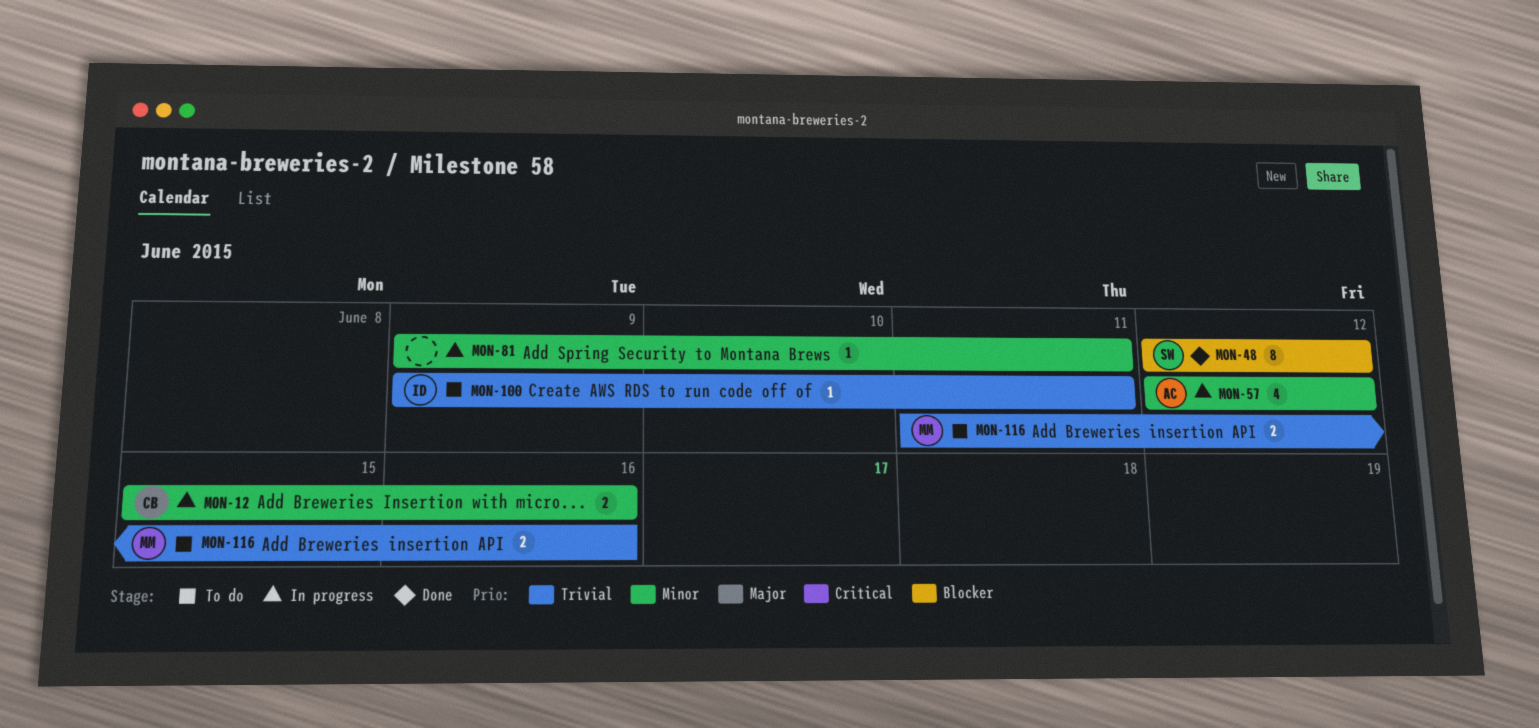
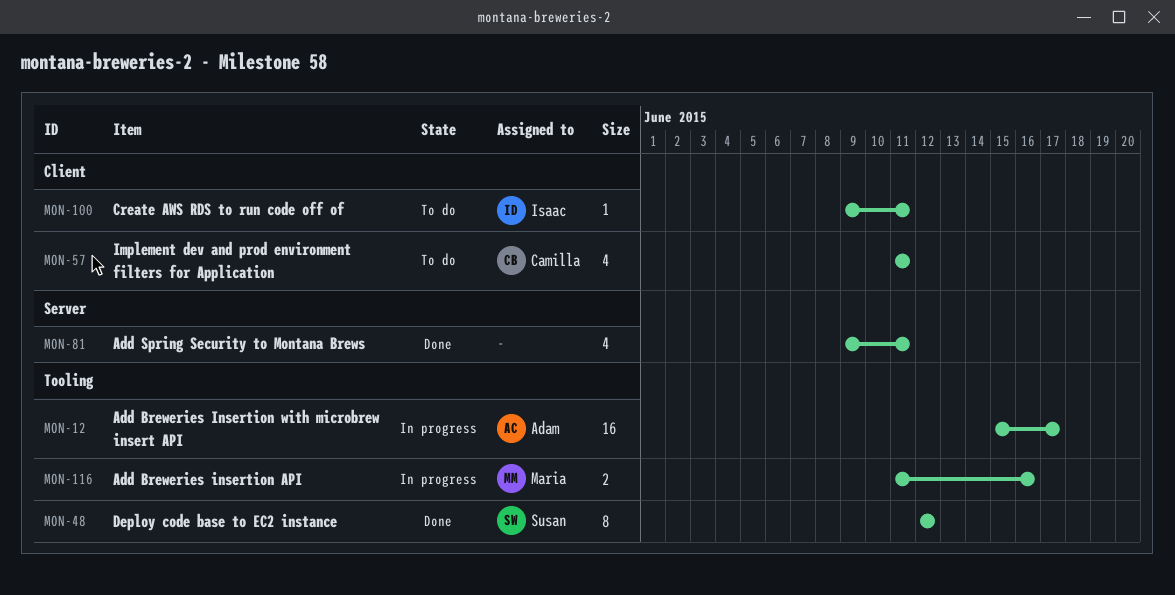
MON-12, owner: Camilla -> Adam
MON-12, estimate: 2 -> 16
MON-12, due: Jun 16 -> Jun 17
MON-57, status: In progress -> To do
MON-57, owner: Adam -> Camilla
MON-57, start: Jun 12 -> Jun 11
MON-57, due: Jun 12 -> Jun 11
MON-81, status: In progress -> Done
MON-81, estimate: 1 -> 4
MON-116, status: To do -> In progress

